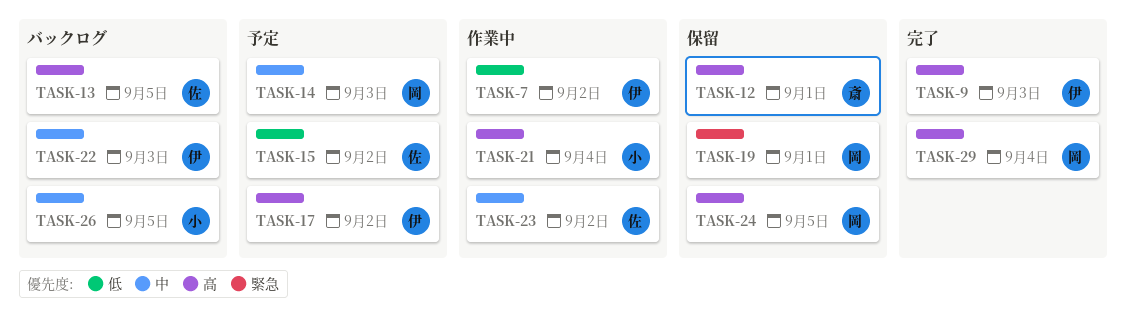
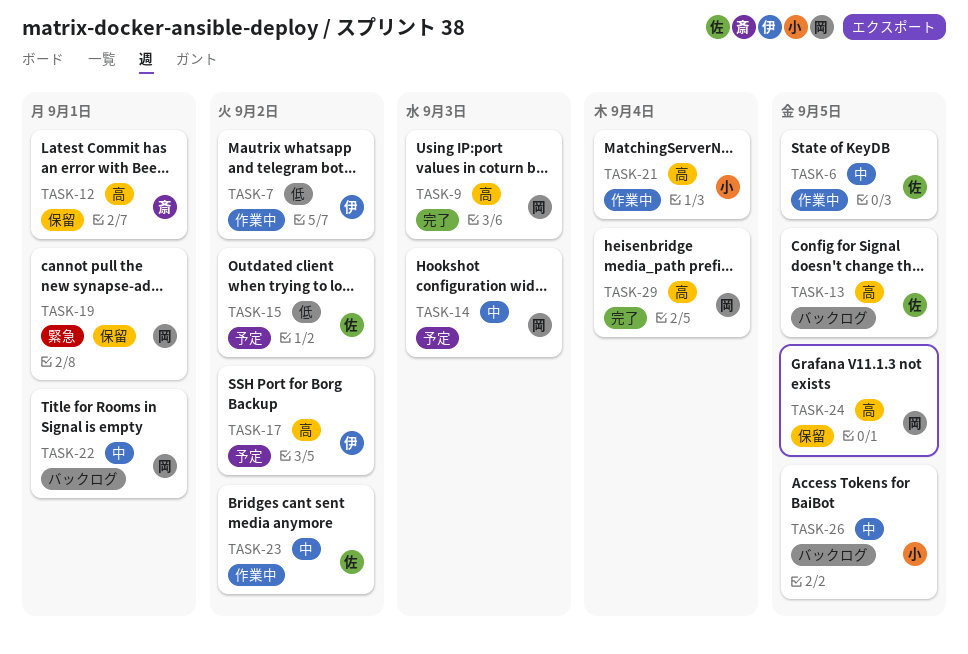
TASK-6: none -> present
TASK-9, owner: 伊 -> 岡
TASK-22, owner: 伊 -> 岡
TASK-22, due: Sep 3 -> Sep 1

